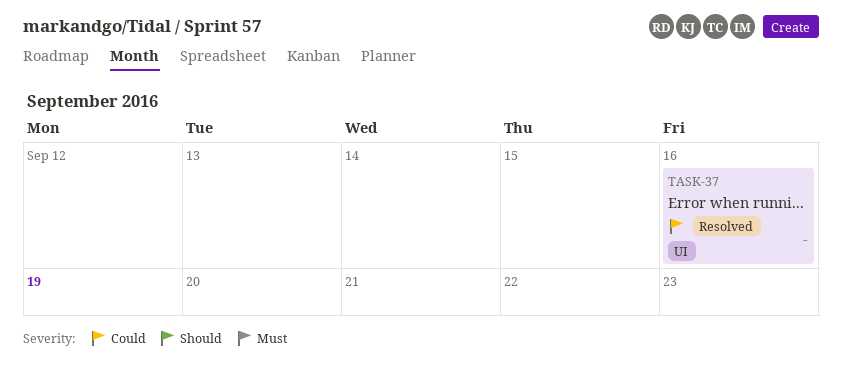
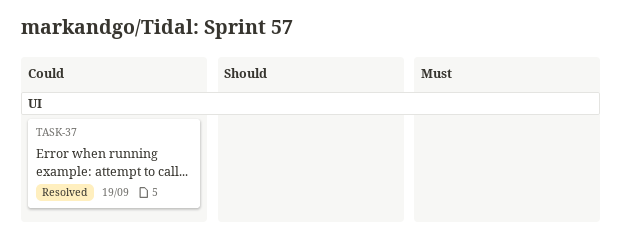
TASK-37, due: Sep 16 -> Sep 19

